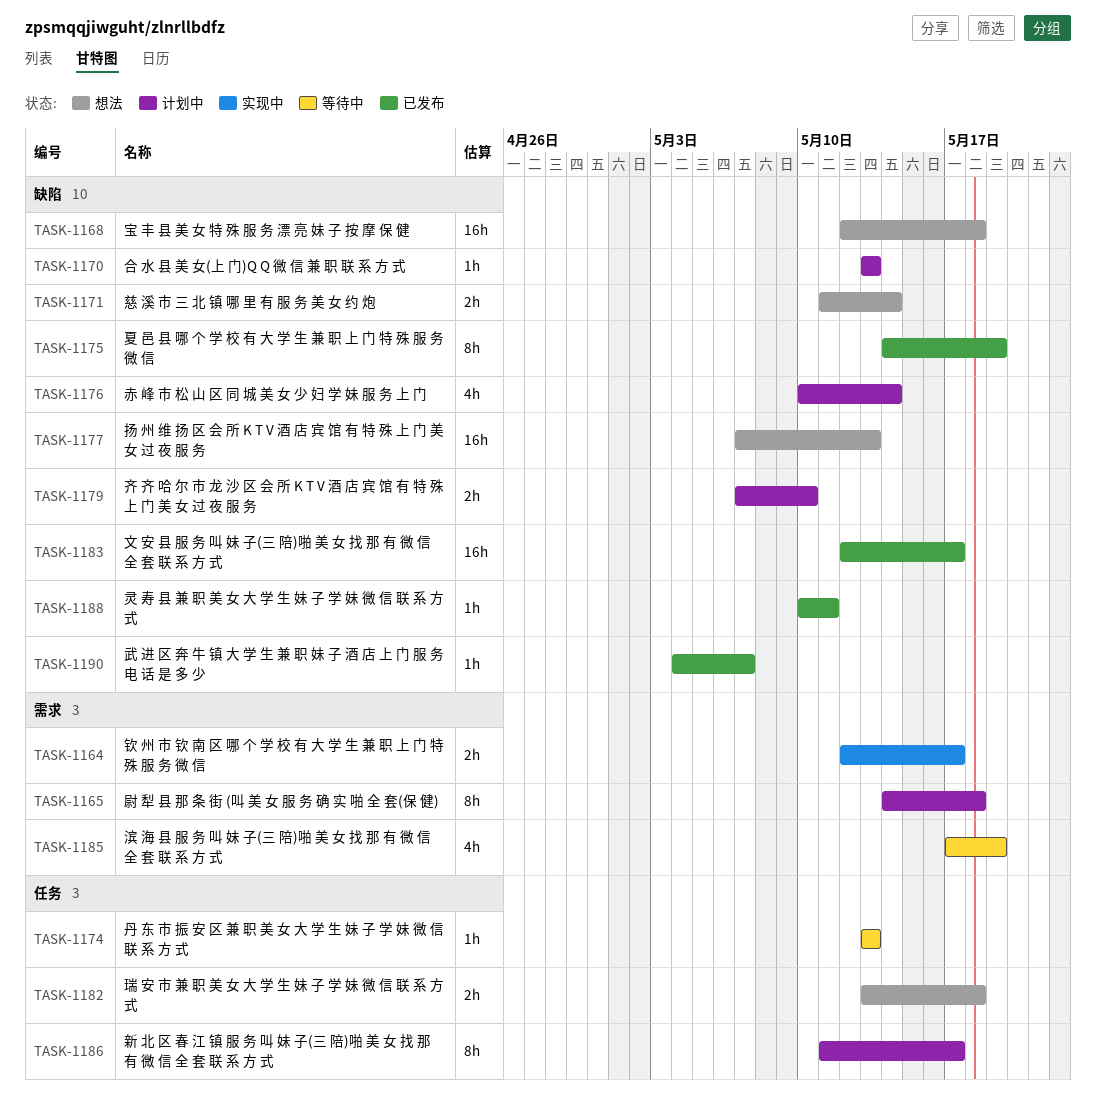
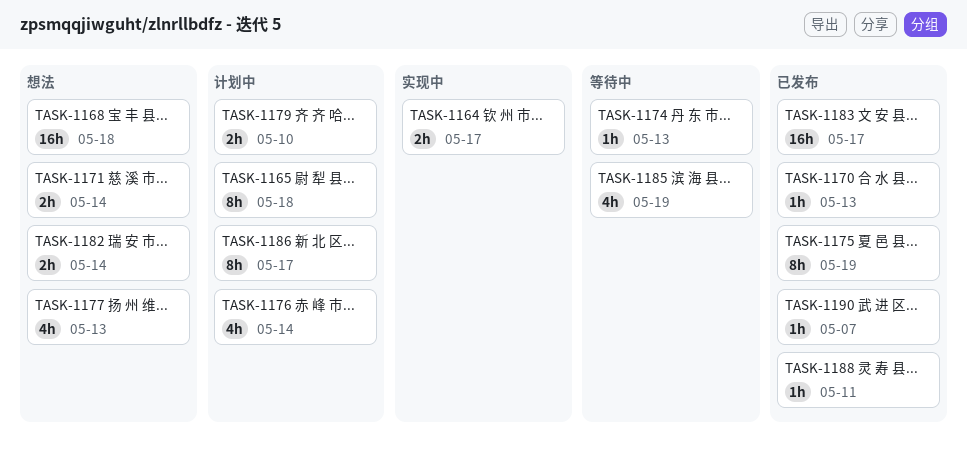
TASK-1170, status: 计划中 -> 已发布
TASK-1177, estimate: 16h -> 4h
TASK-1182, due: May 18 -> May 14

